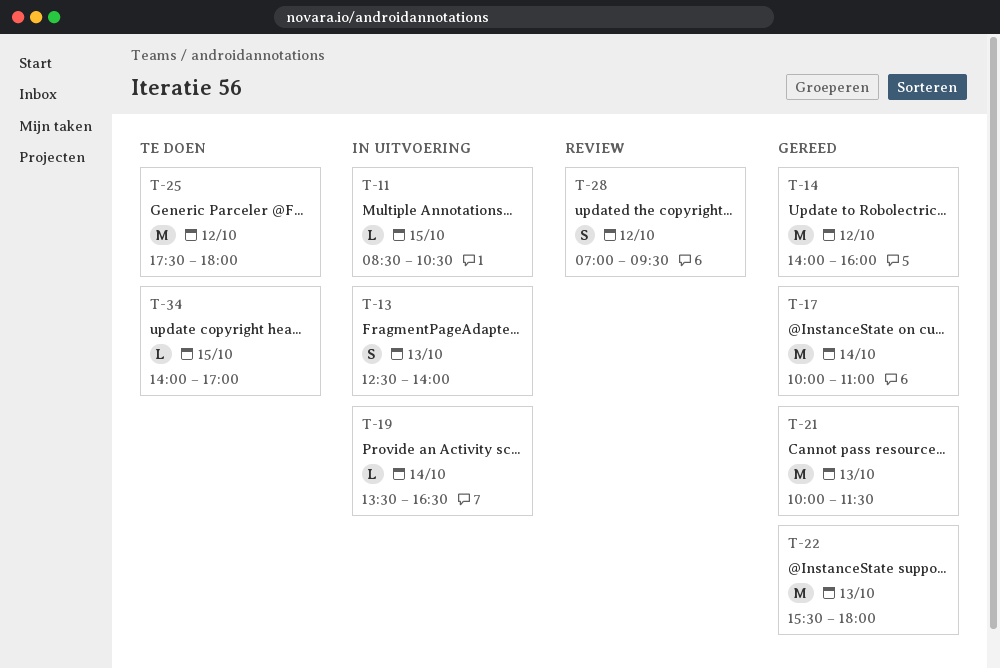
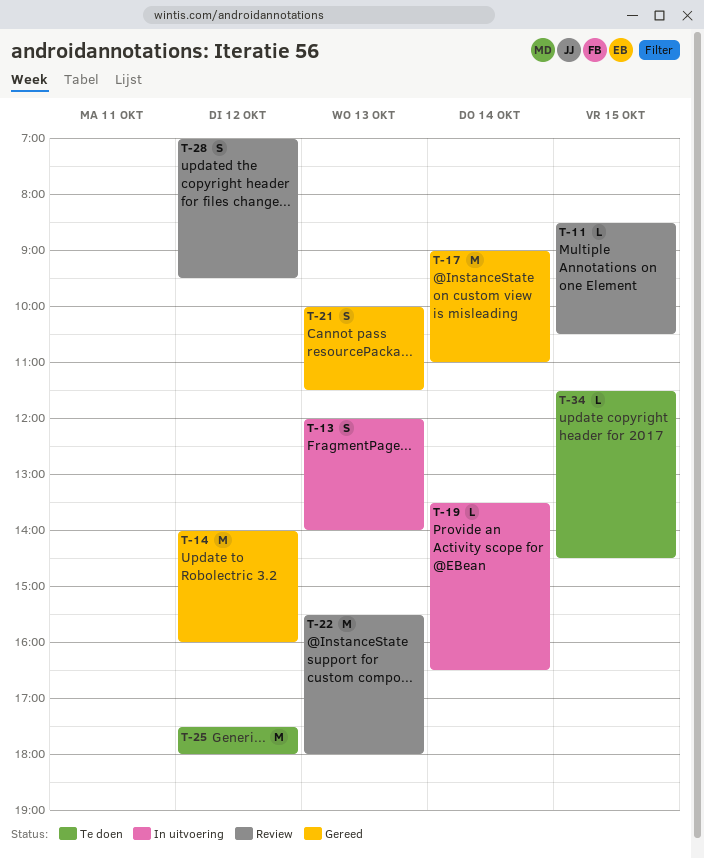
T-11, status: In uitvoering -> Review
T-13, begins: 12:30 -> 12:00
T-17, begins: 10:00 -> 09:00
T-21, estimate: M -> S
T-22, status: Gereed -> Review
T-34, begins: 14:00 -> 11:30
T-34, ends: 17:00 -> 14:30

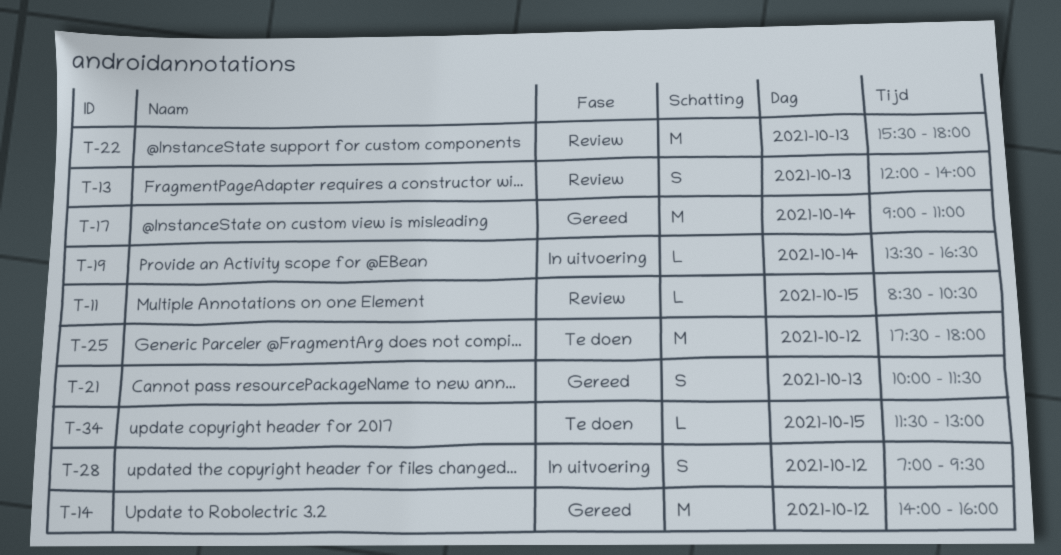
T-13, status: In uitvoering -> Review
T-28, status: Review -> In uitvoering
T-34, ends: 14:30 -> 13:00

